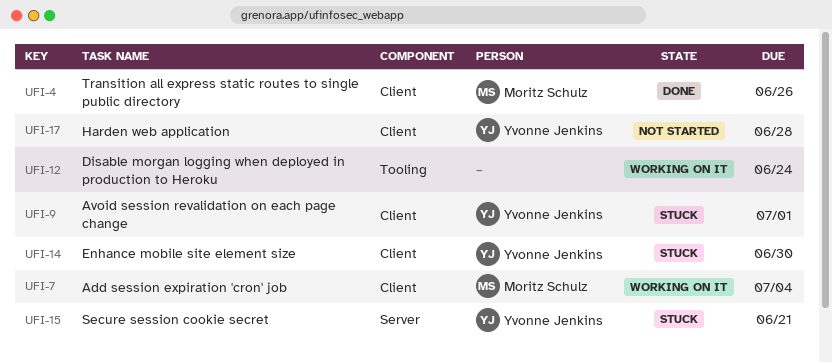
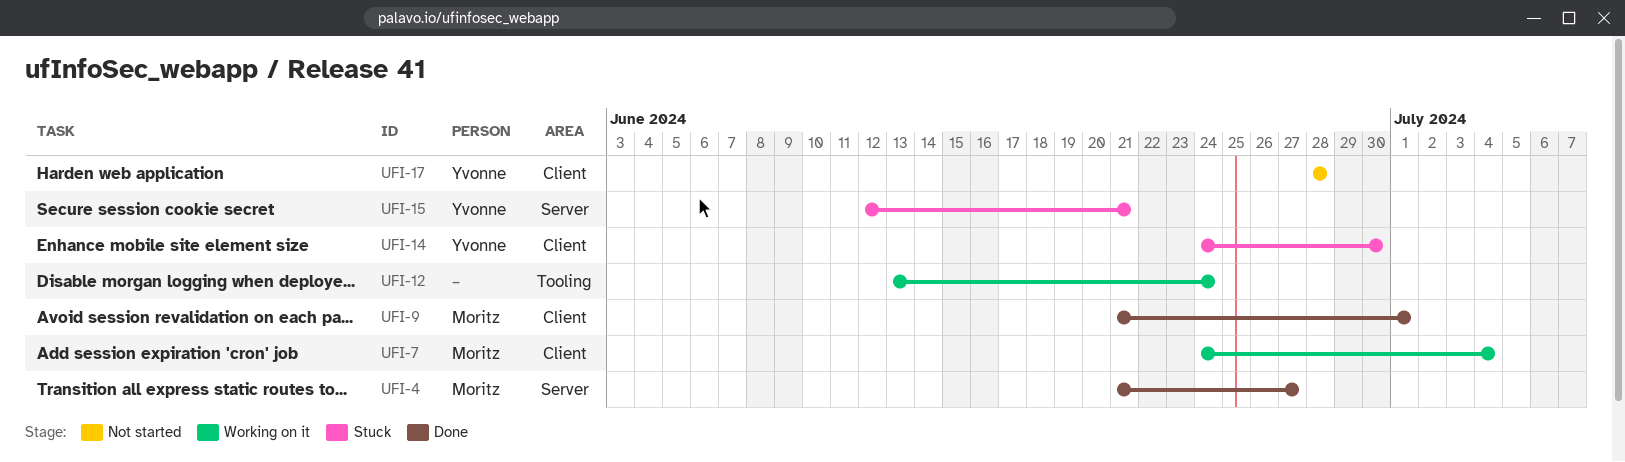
UFI-4, label: Client -> Server
UFI-4, due: Jun 26 -> Jun 27
UFI-9, status: Stuck -> Done
UFI-9, owner: Yvonne Jenkins -> Moritz Schulz

